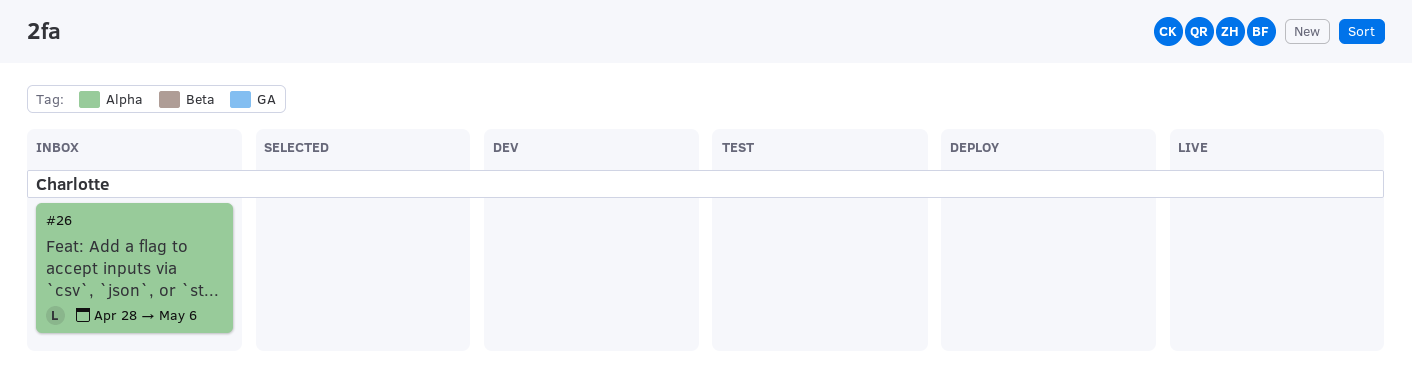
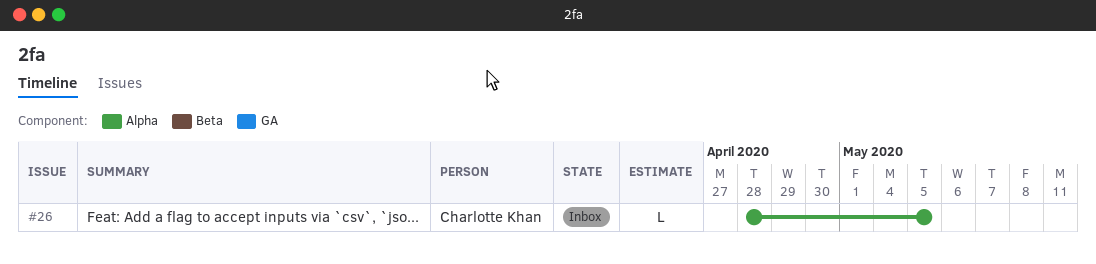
#26, due: May 6 -> May 5

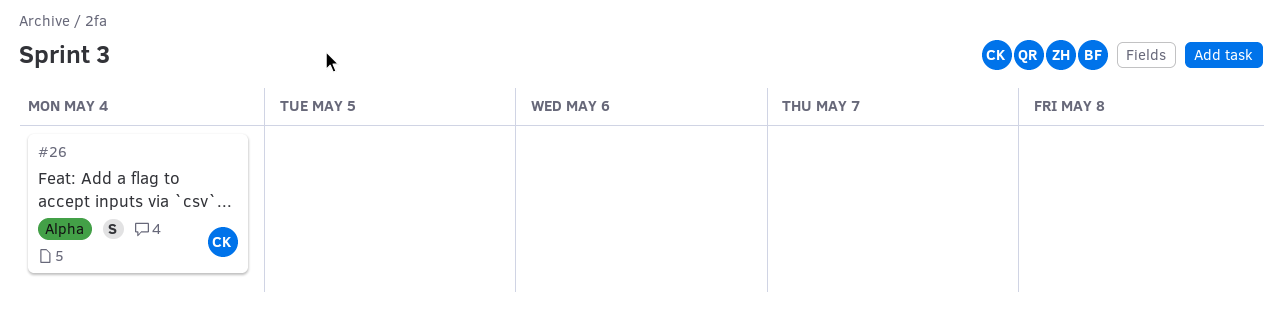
#26, estimate: L -> S
#26, due: May 5 -> May 4

